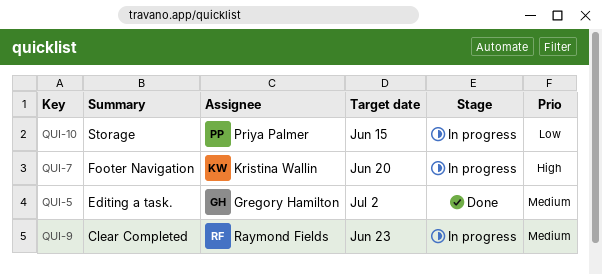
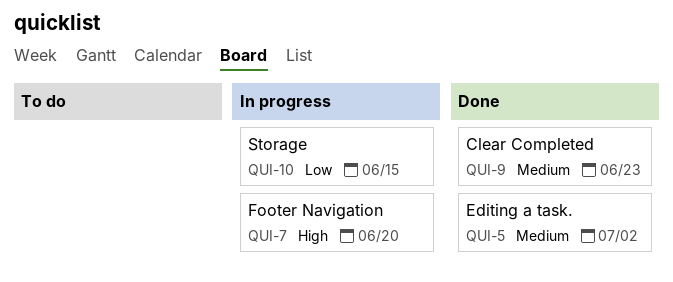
QUI-9, status: In progress -> Done

